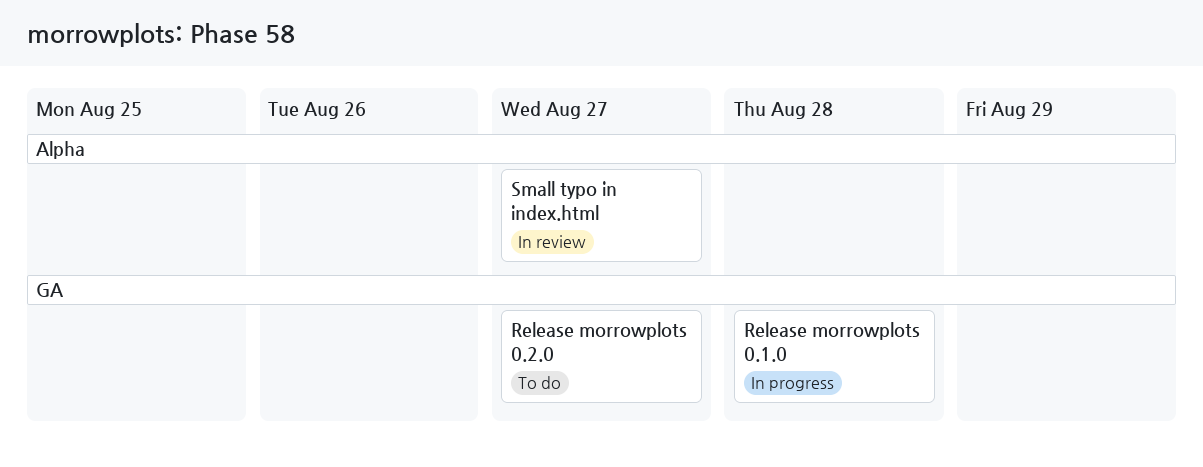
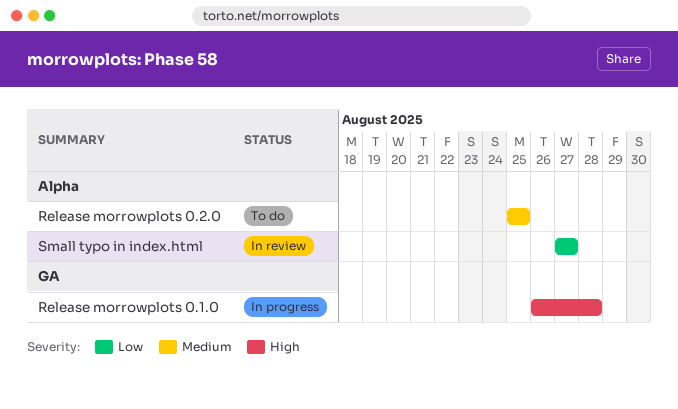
Release morrowplots 0.2.0, label: GA -> Alpha
Release morrowplots 0.2.0, due: Aug 27 -> Aug 25

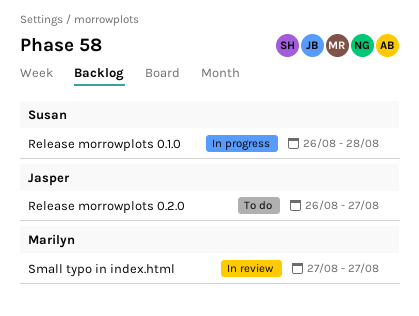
Release morrowplots 0.2.0, start: Aug 25 -> Aug 26
Release morrowplots 0.2.0, due: Aug 25 -> Aug 27

